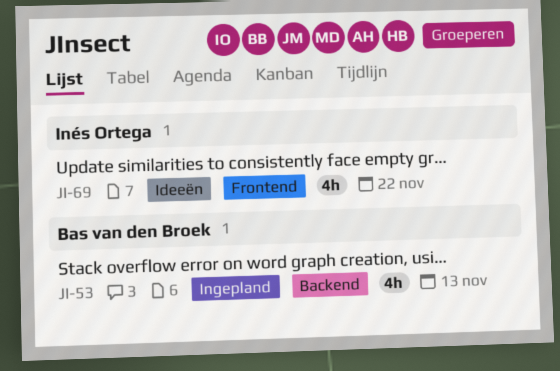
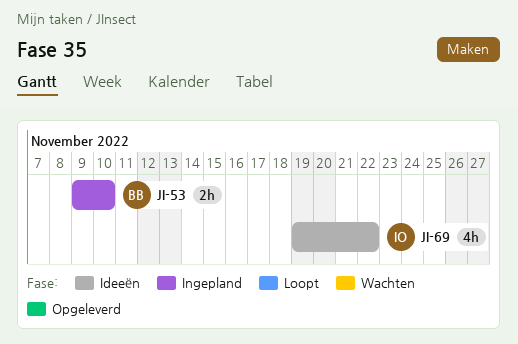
JI-53, estimate: 4h -> 2h
JI-53, due: Nov 13 -> Nov 10

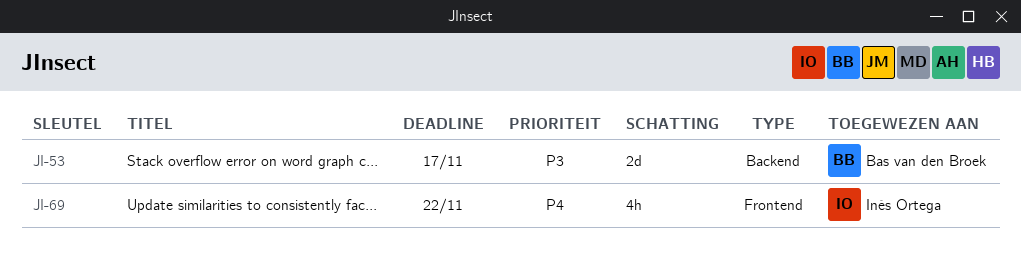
JI-53, estimate: 2h -> 2d
JI-53, due: Nov 10 -> Nov 17

